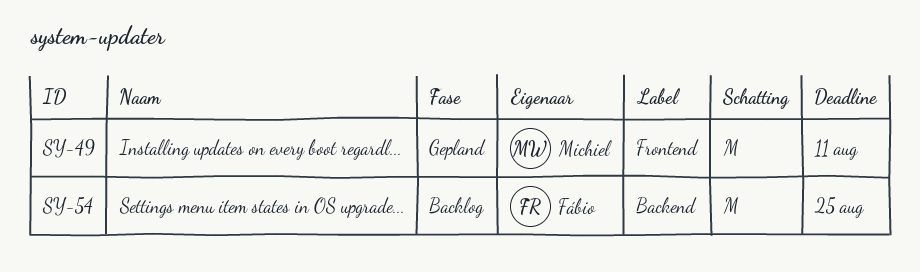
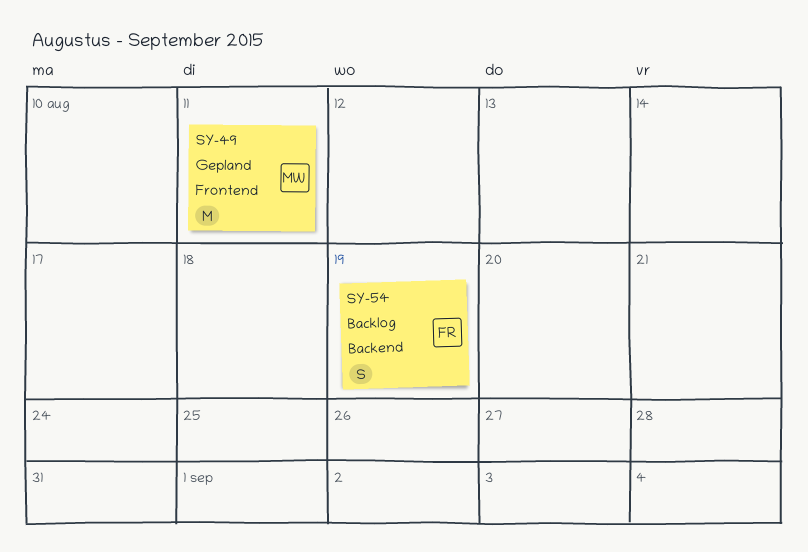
SY-54, estimate: M -> S
SY-54, due: Aug 25 -> Aug 19

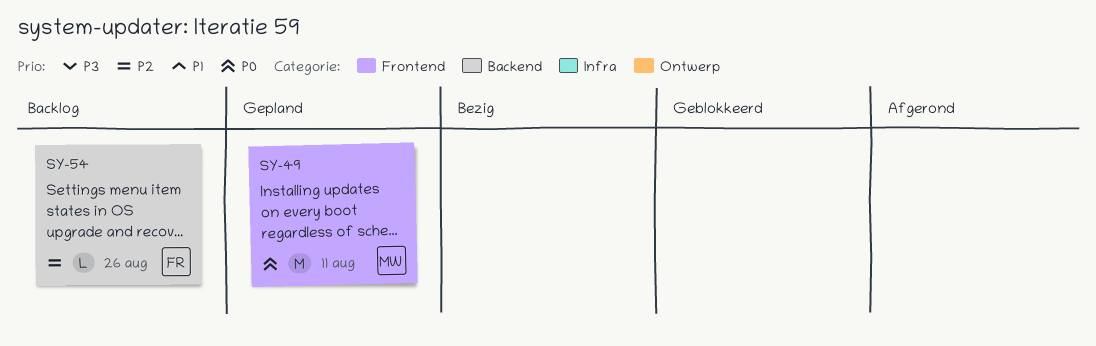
SY-54, estimate: S -> L
SY-54, due: Aug 19 -> Aug 26

